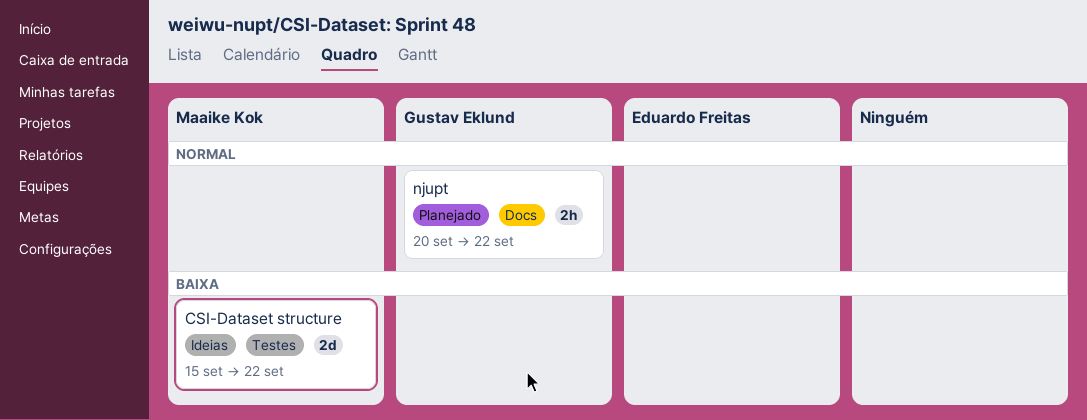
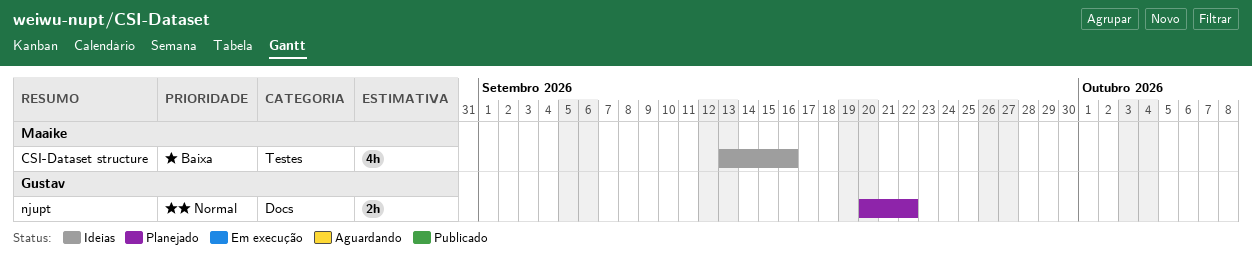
CSI-Dataset structure, estimate: 2d -> 4h
CSI-Dataset structure, start: Sep 15 -> Sep 13
CSI-Dataset structure, due: Sep 22 -> Sep 16

